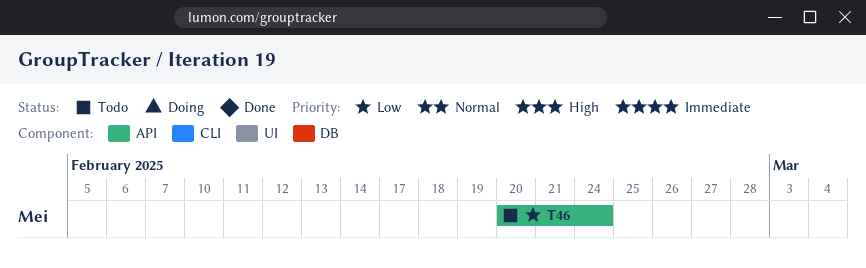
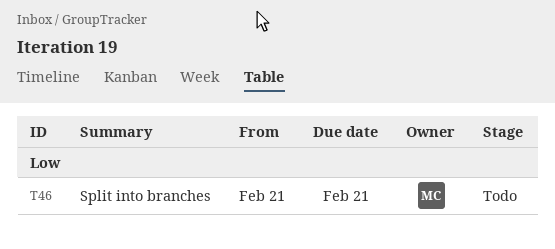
T46, start: Feb 20 -> Feb 21
T46, due: Feb 24 -> Feb 21

